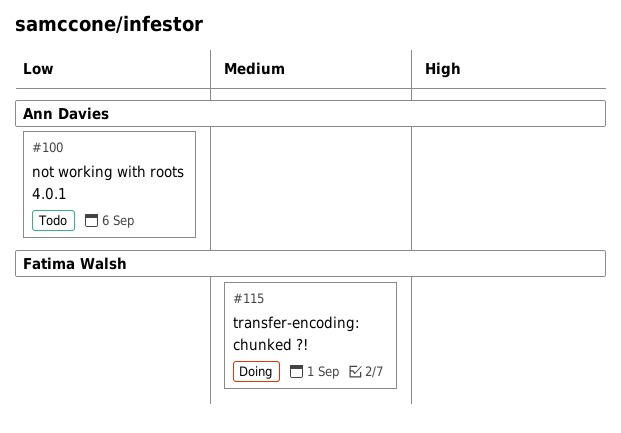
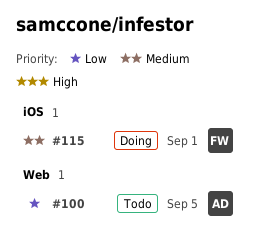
#100, due: Sep 6 -> Sep 5

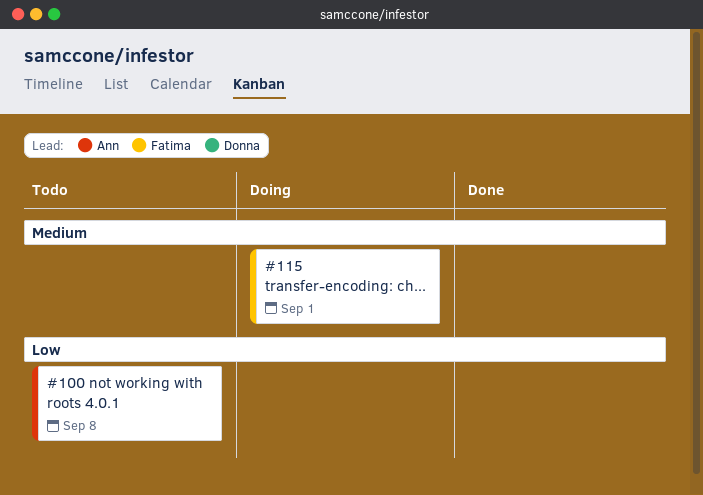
#100, due: Sep 5 -> Sep 8

